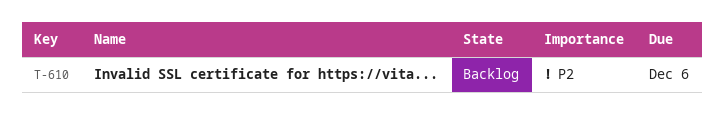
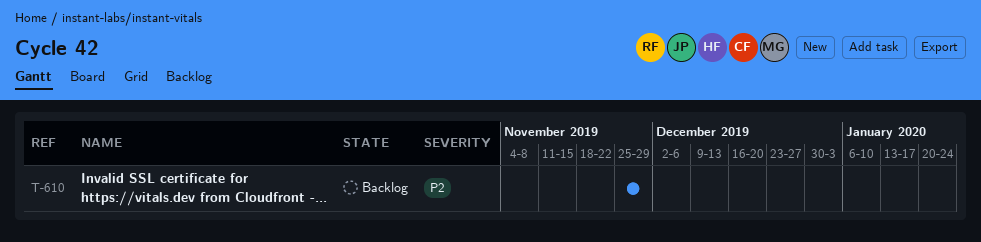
T-610, due: Dec 6 -> Nov 29

